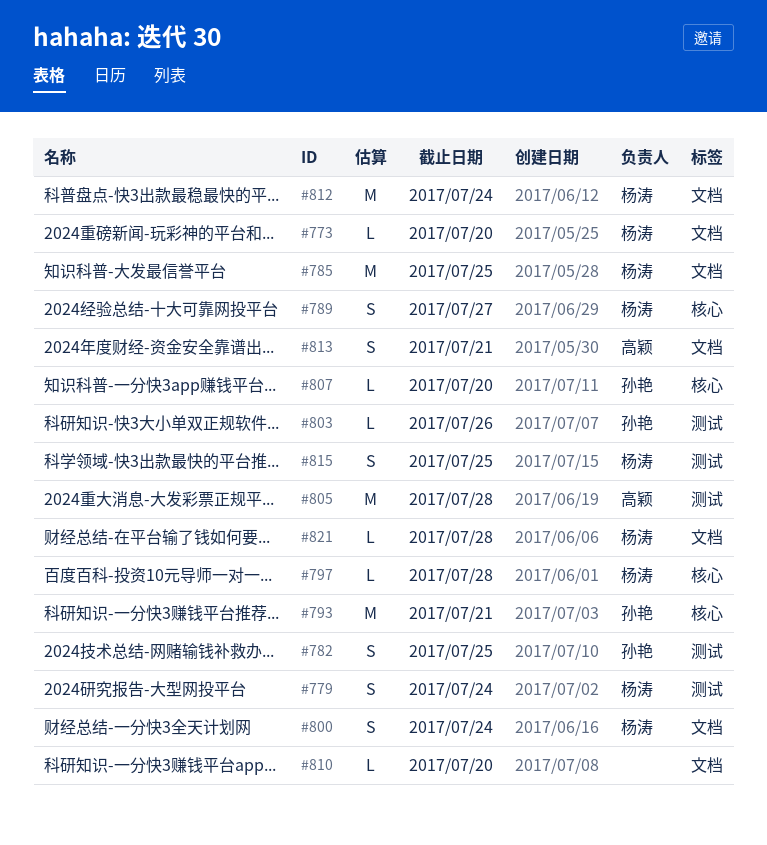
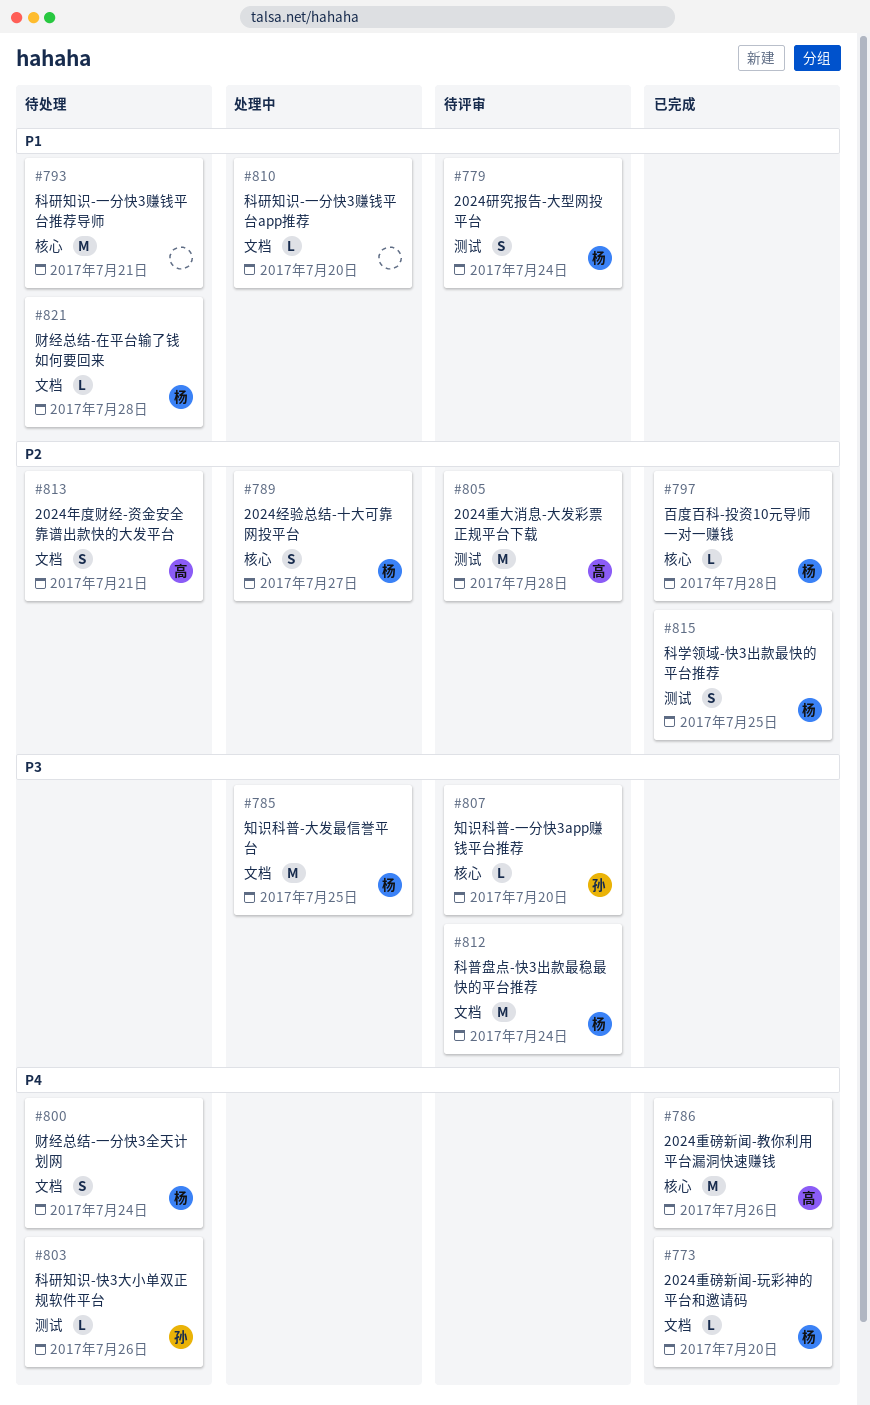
#782: present -> none
#786: none -> present
#793, owner: 孙艳 -> none

